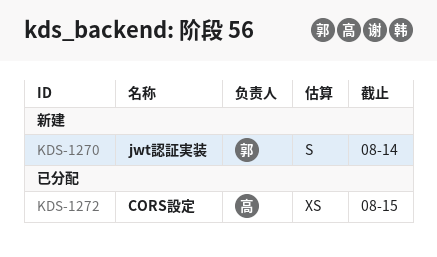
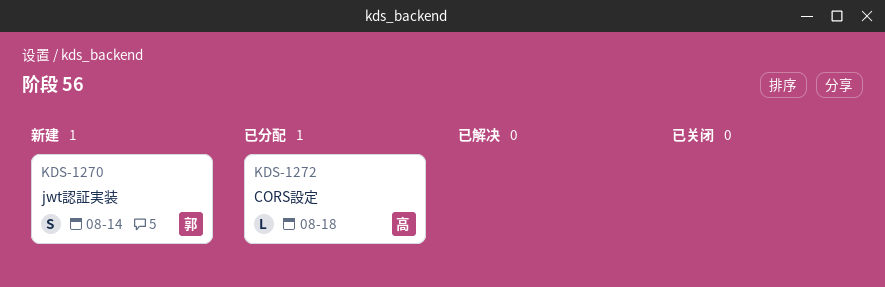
KDS-1272, estimate: XS -> L
KDS-1272, due: Aug 15 -> Aug 18

